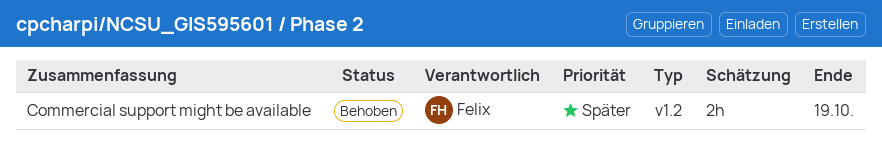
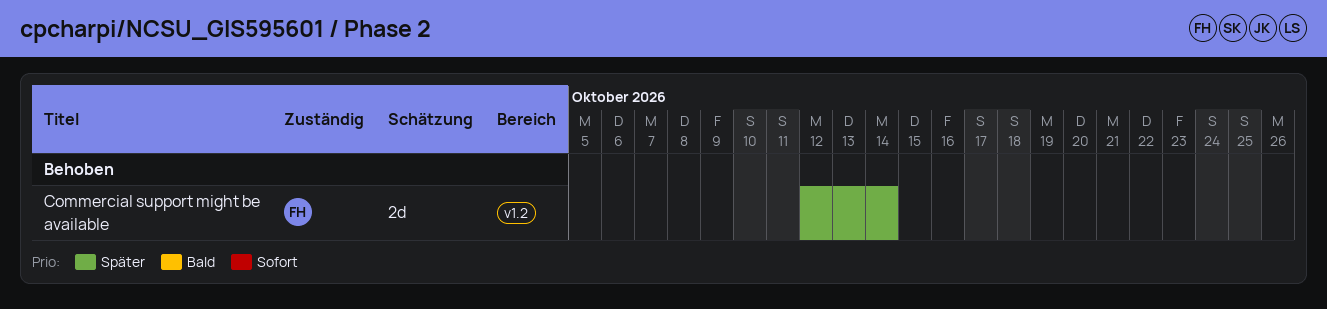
Commercial support might be available, estimate: 2h -> 2d
Commercial support might be available, due: Oct 19 -> Oct 14

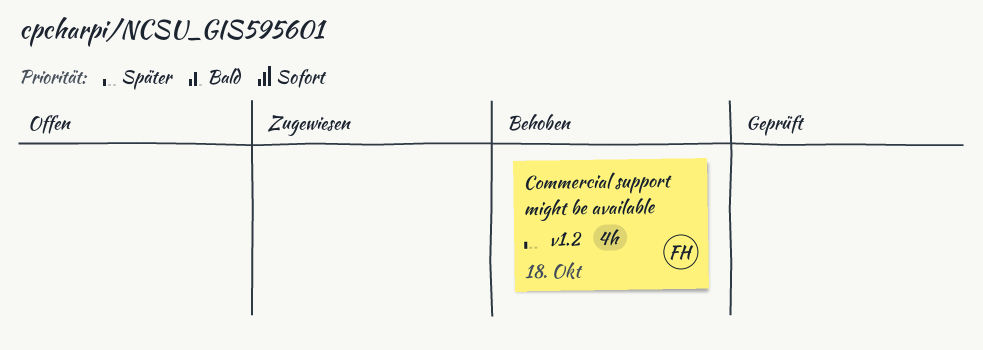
Commercial support might be available, estimate: 2d -> 4h
Commercial support might be available, due: Oct 14 -> Oct 18

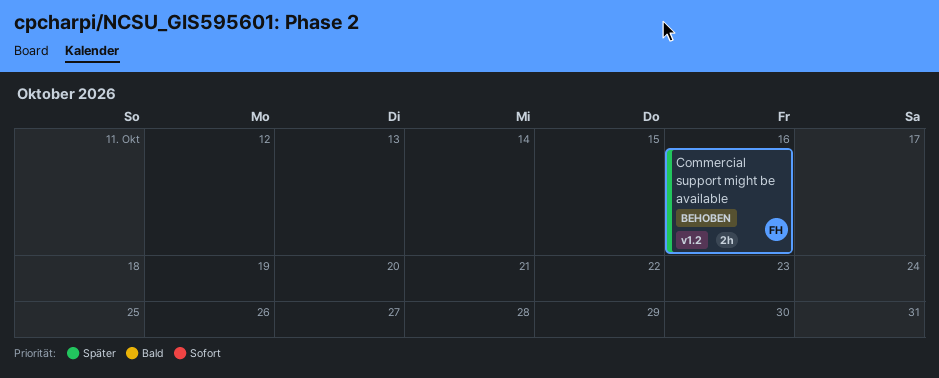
Commercial support might be available, estimate: 4h -> 2h
Commercial support might be available, due: Oct 18 -> Oct 16

